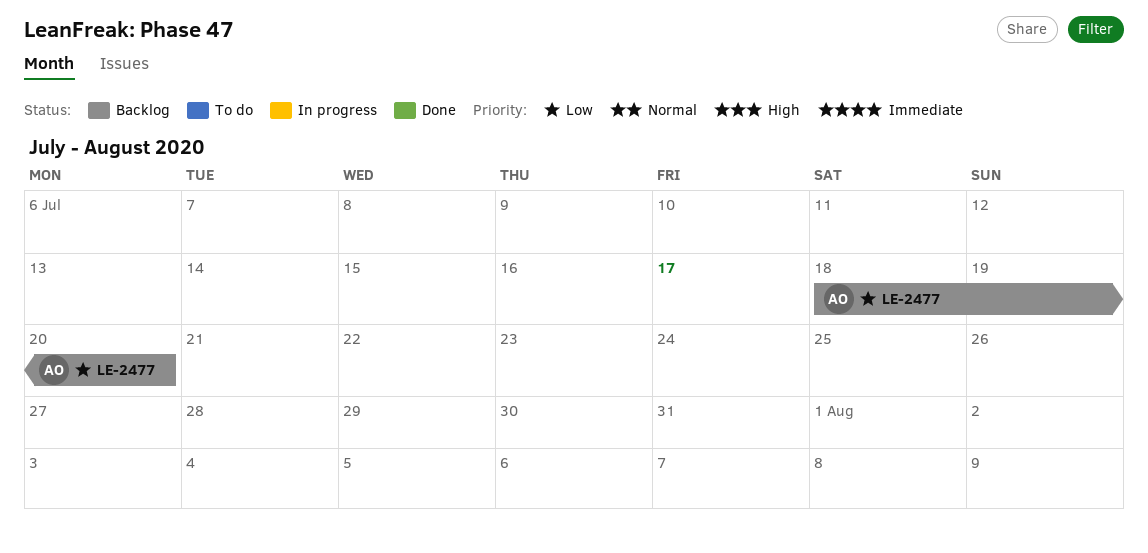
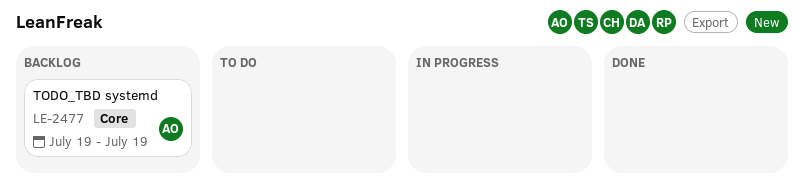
LE-2477, start: Jul 18 -> Jul 19
LE-2477, due: Jul 20 -> Jul 19

